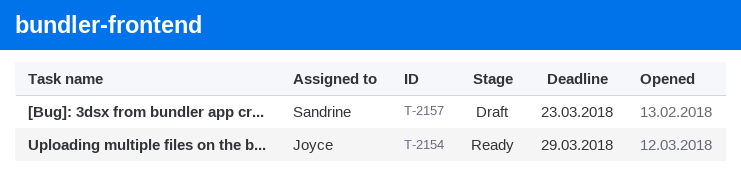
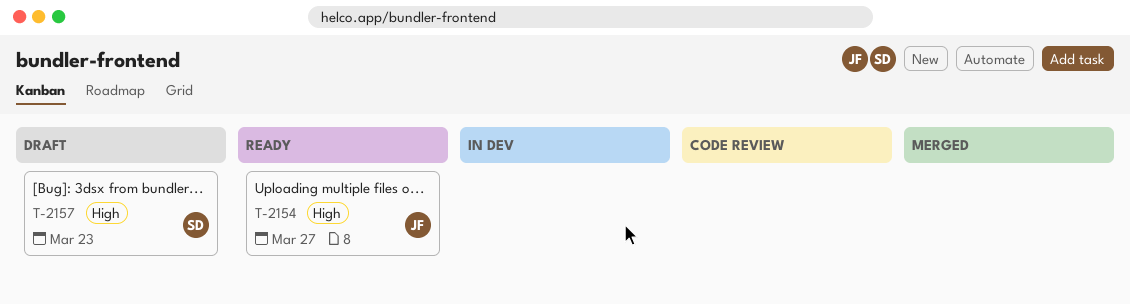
T-2154, due: Mar 29 -> Mar 27

